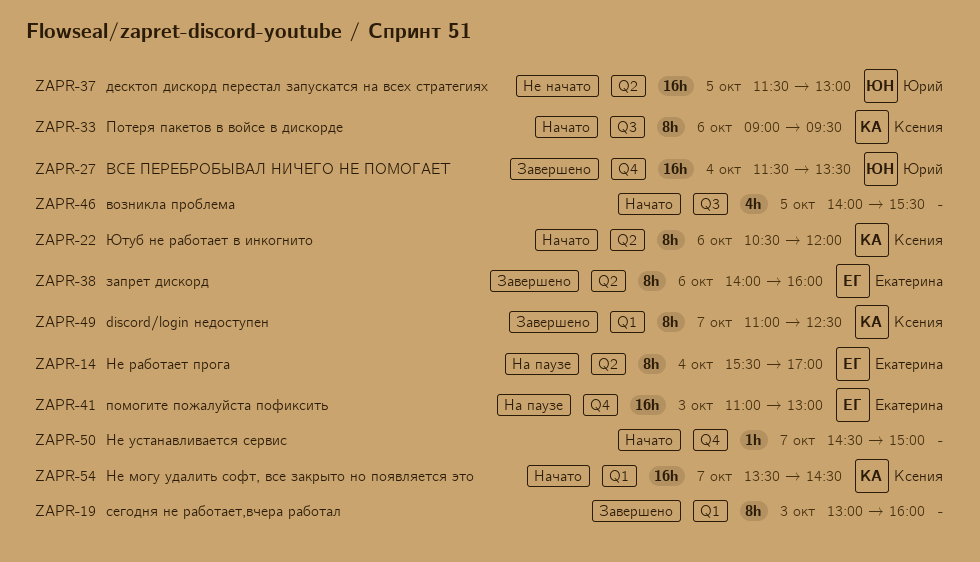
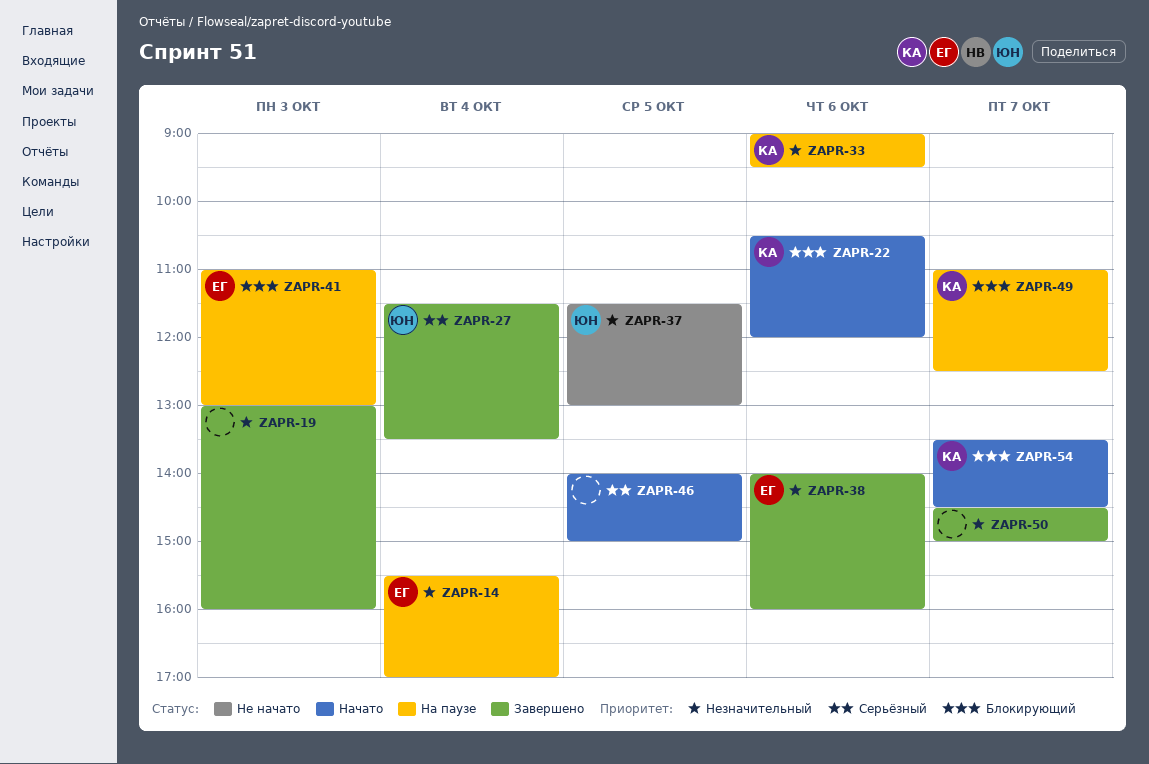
ZAPR-33, status: Начато -> На паузе
ZAPR-46, ends: 15:30 -> 15:00
ZAPR-49, status: Завершено -> На паузе
ZAPR-50, status: Начато -> Завершено

